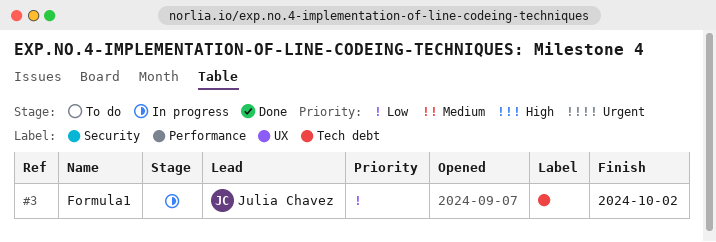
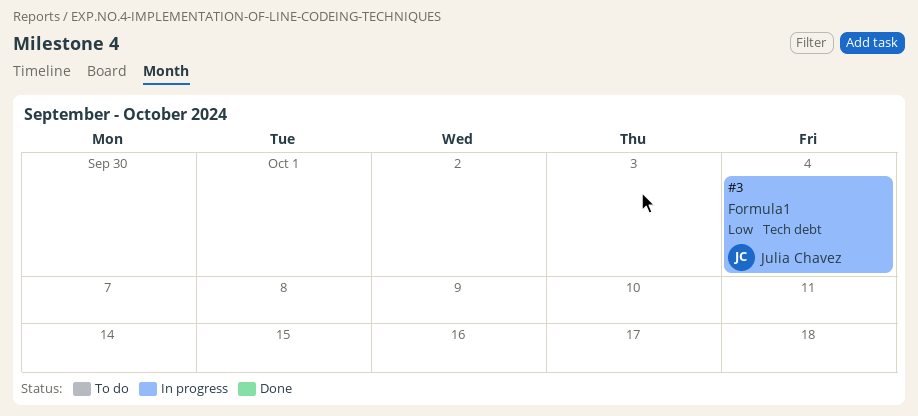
#3, due: Oct 2 -> Oct 4

